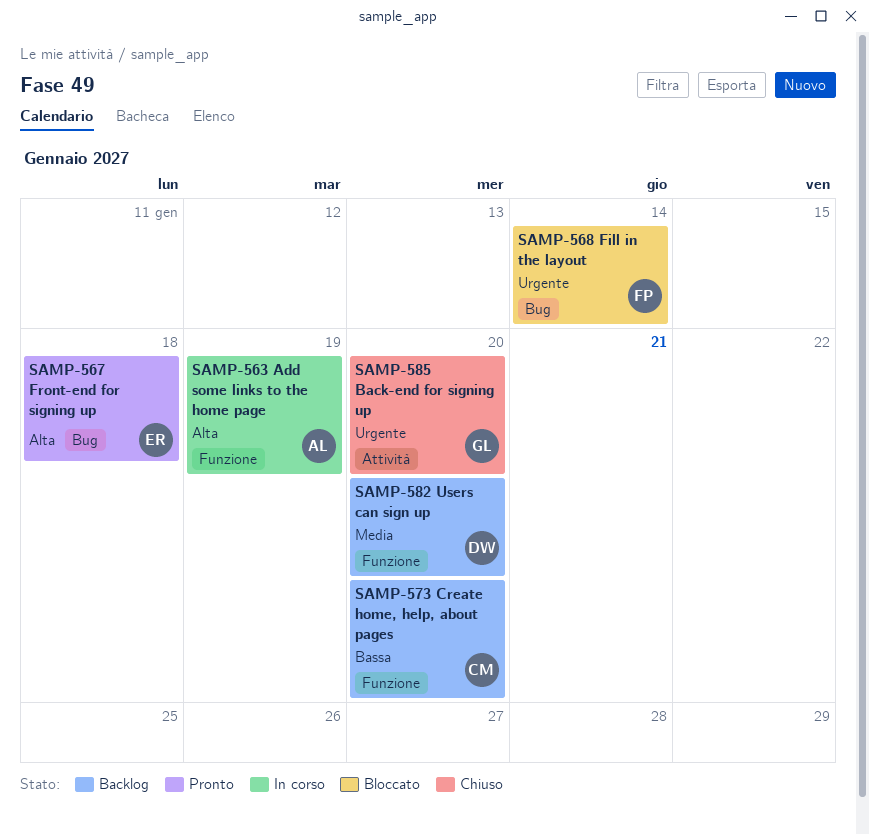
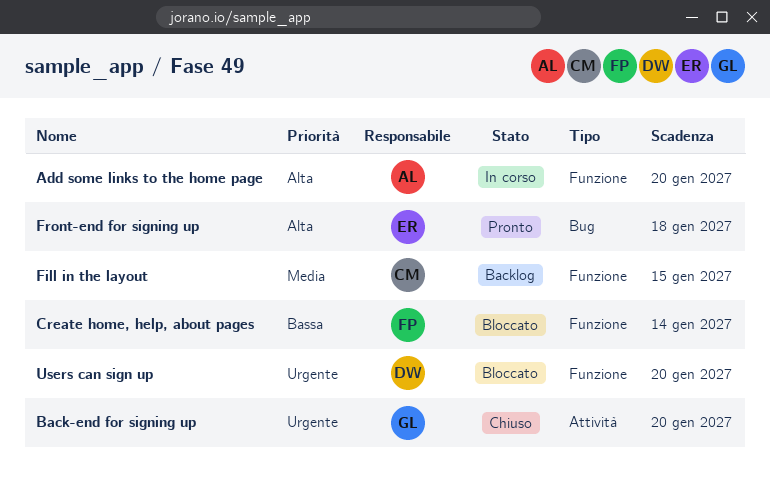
Add some links to the home page, due: Jan 19 -> Jan 20
Create home, help, about pages, status: Backlog -> Bloccato
Create home, help, about pages, owner: CM -> FP
Create home, help, about pages, due: Jan 20 -> Jan 14
Fill in the layout, status: Bloccato -> Backlog
Fill in the layout, owner: FP -> CM
Fill in the layout, priority: Urgente -> Media
Fill in the layout, label: Bug -> Funzione
Fill in the layout, due: Jan 14 -> Jan 15
Users can sign up, status: Backlog -> Bloccato
Users can sign up, priority: Media -> Urgente

